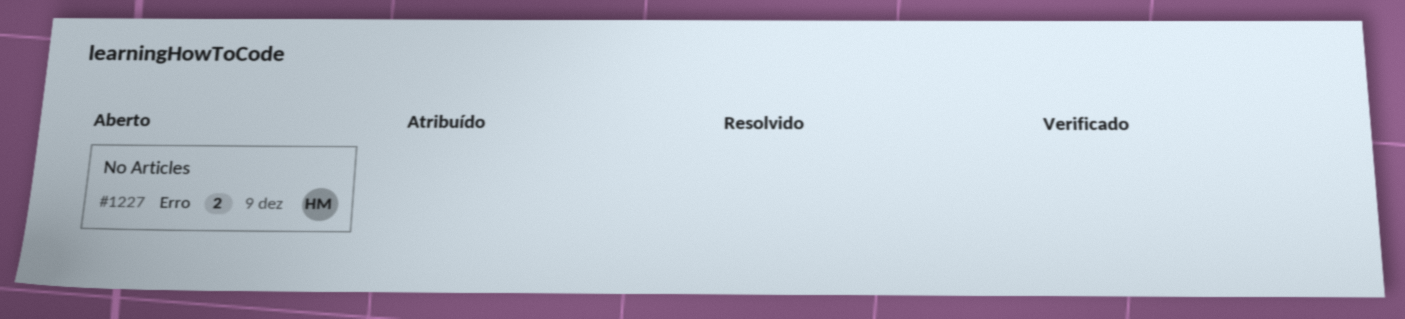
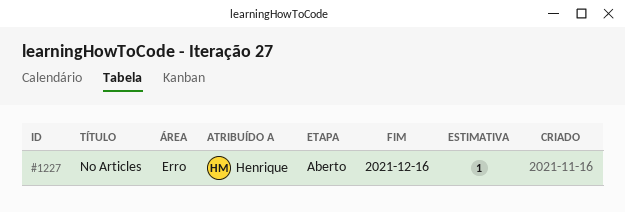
#1227, estimate: 2 -> 1
#1227, due: Dec 9 -> Dec 16

